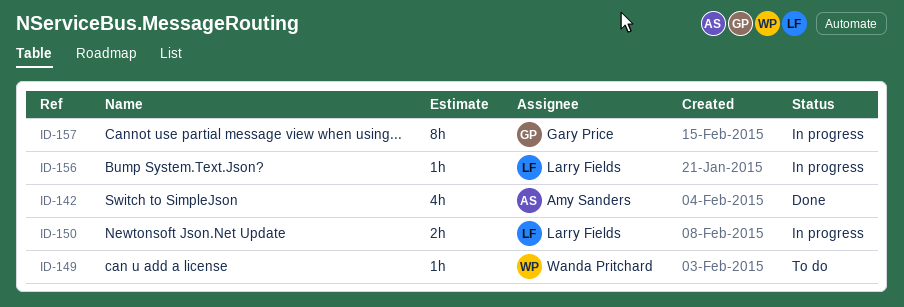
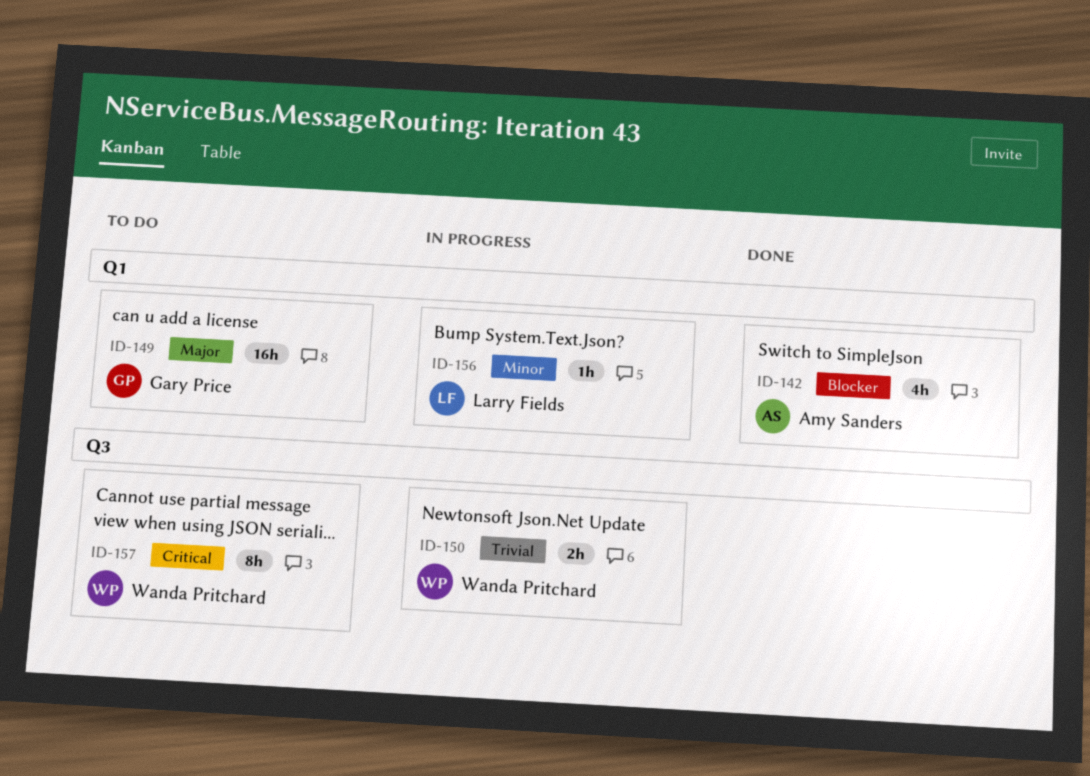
ID-149, owner: Wanda Pritchard -> Gary Price
ID-149, estimate: 1h -> 16h
ID-150, owner: Larry Fields -> Wanda Pritchard
ID-157, status: In progress -> To do
ID-157, owner: Gary Price -> Wanda Pritchard

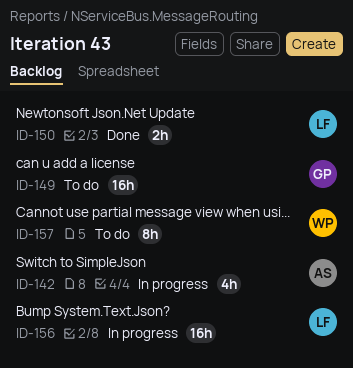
ID-142, status: Done -> In progress
ID-150, status: In progress -> Done
ID-150, owner: Wanda Pritchard -> Larry Fields
ID-156, estimate: 1h -> 16h

